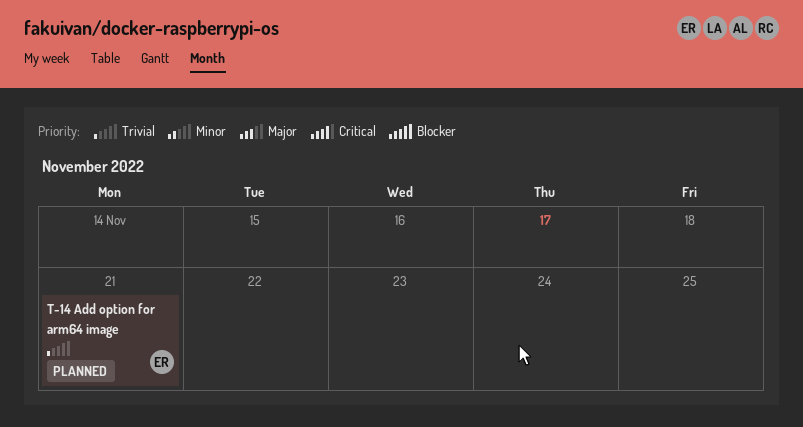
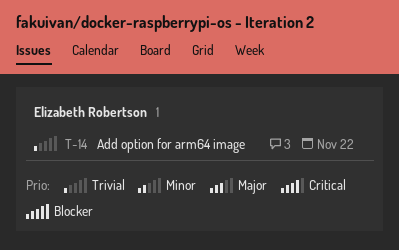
T-14, due: Nov 21 -> Nov 22

